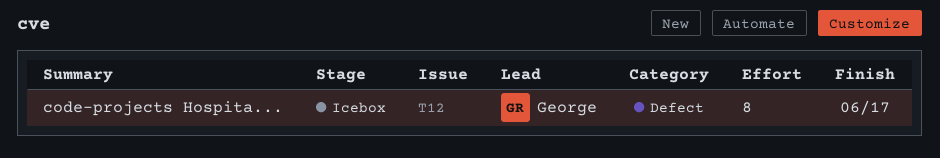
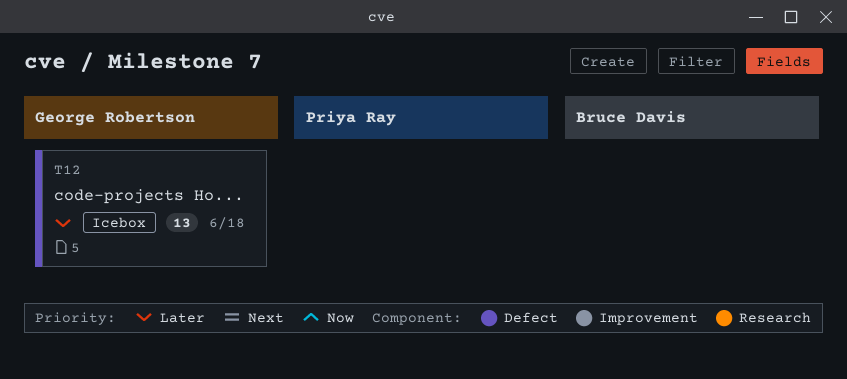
T12, estimate: 8 -> 13
T12, due: Jun 17 -> Jun 18

